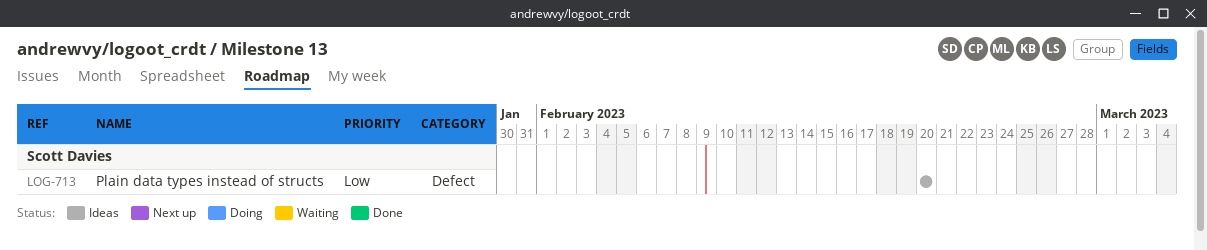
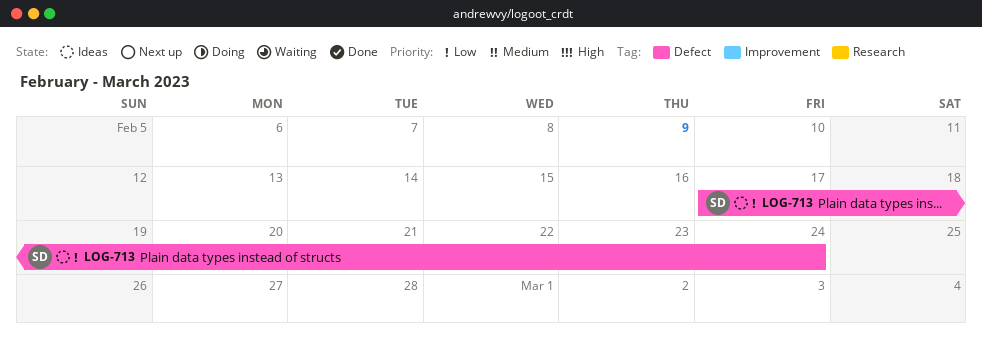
LOG-713, start: Feb 20 -> Feb 17
LOG-713, due: Feb 20 -> Feb 24

